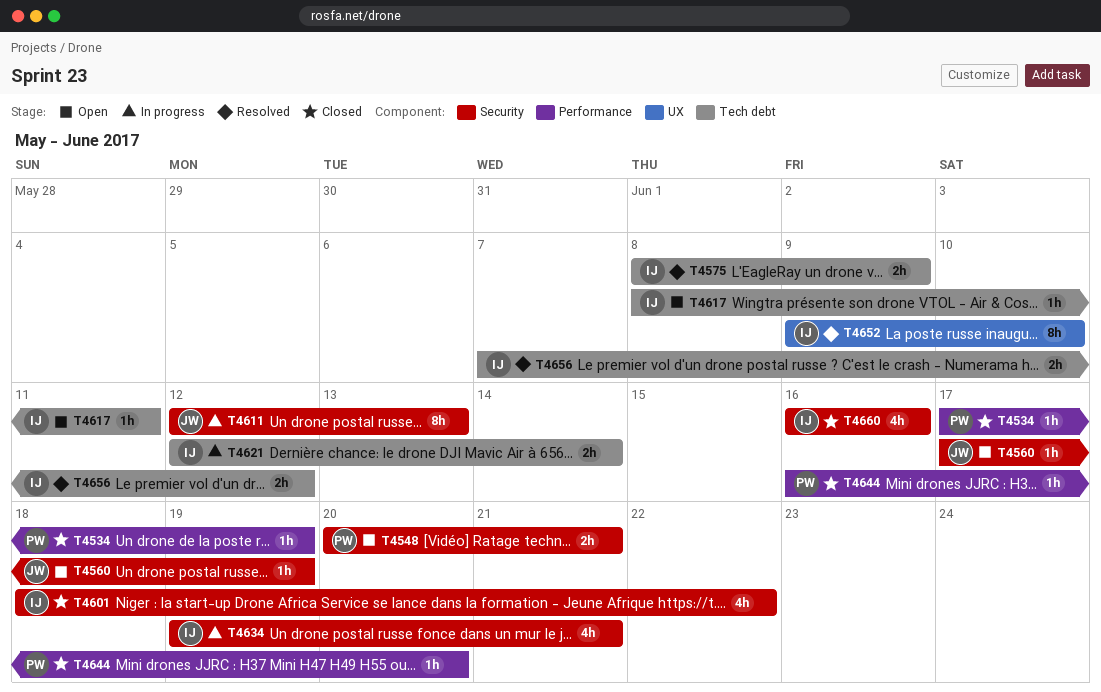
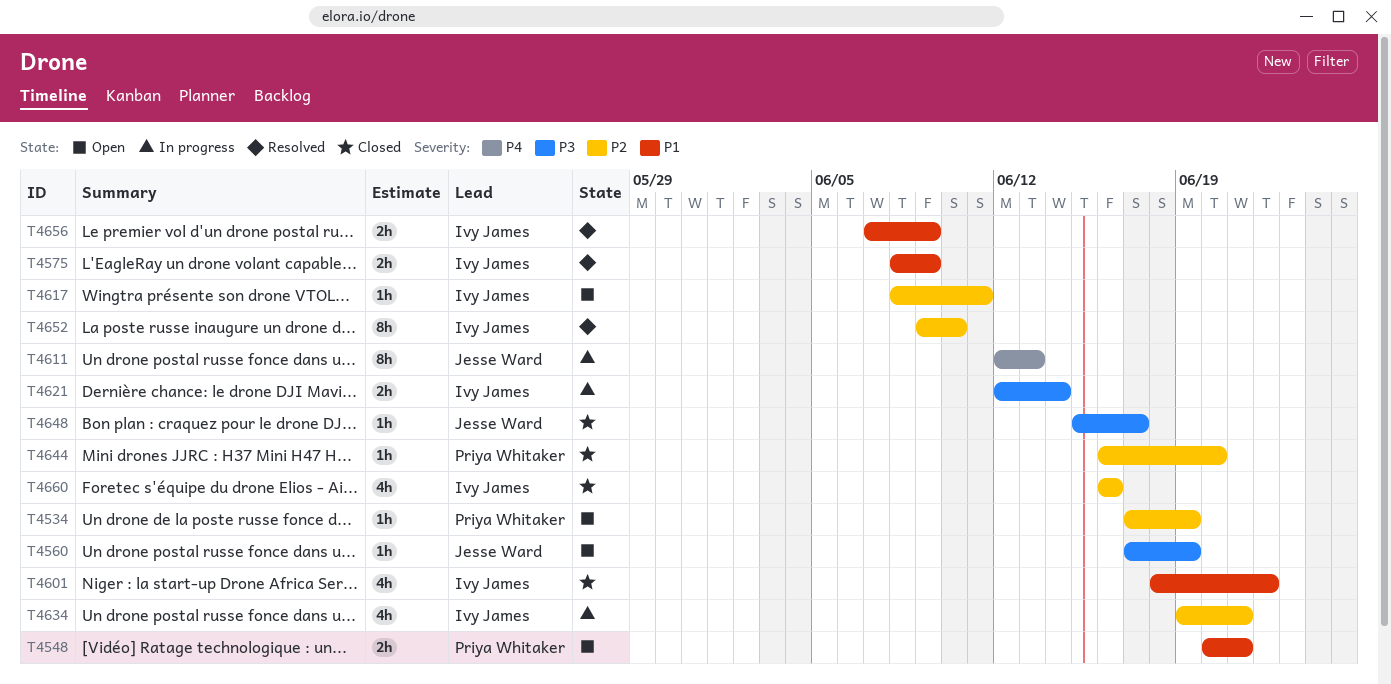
T4534, status: Closed -> Open
T4648: none -> present
T4656, due: Jun 12 -> Jun 9

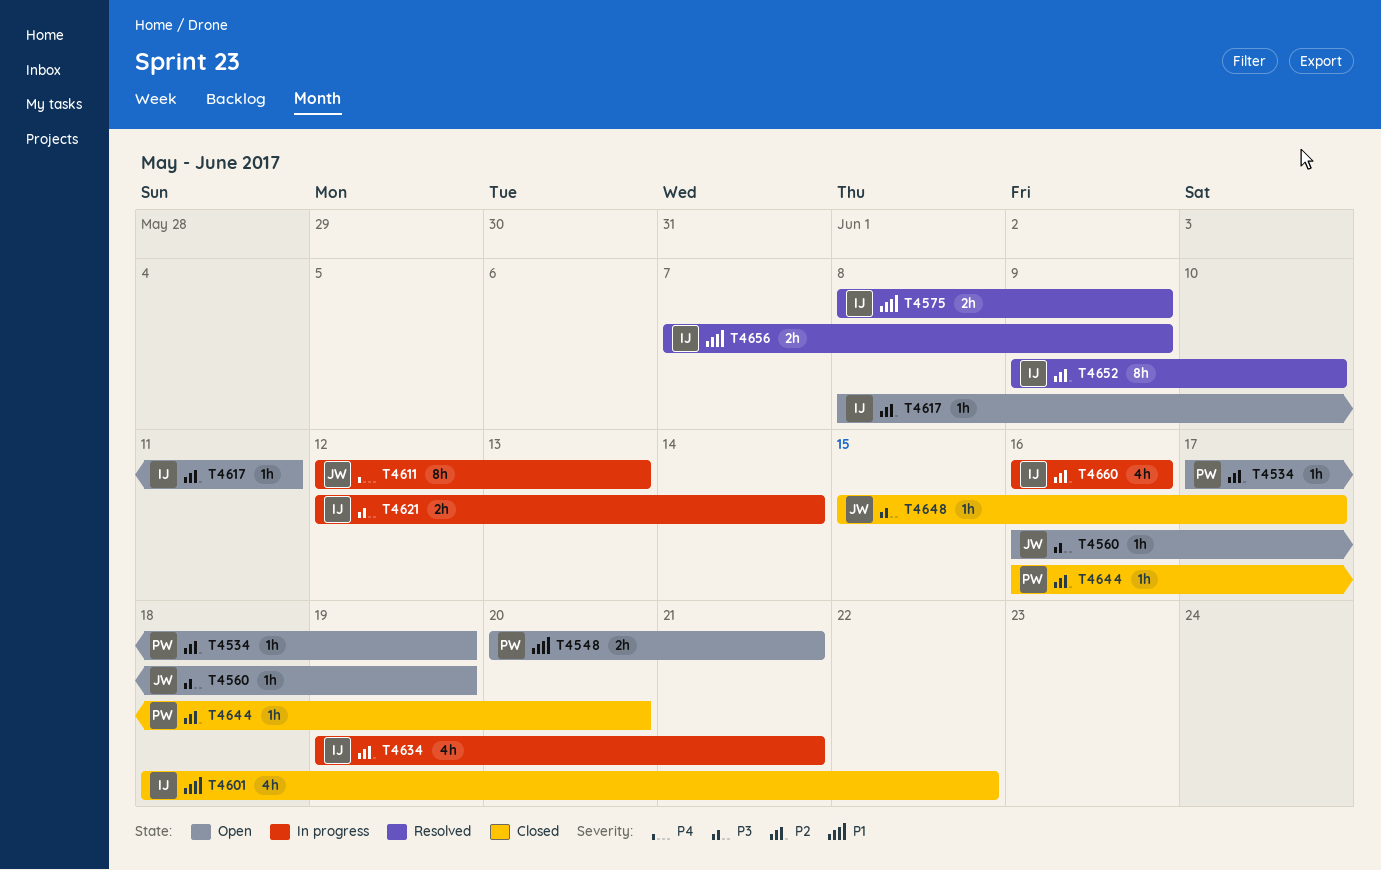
T4560, start: Jun 17 -> Jun 16
T4660, status: Closed -> In progress

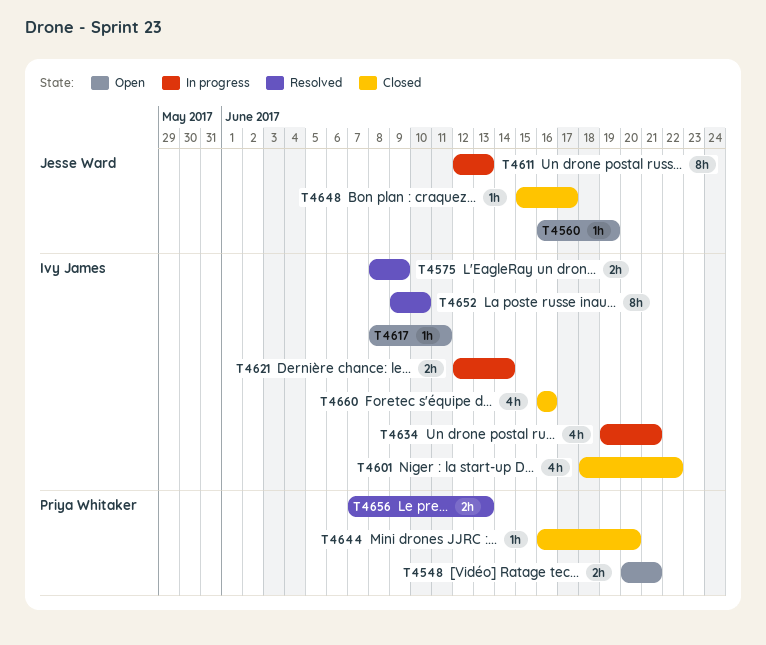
T4534: present -> none
T4656, owner: Ivy James -> Priya Whitaker
T4656, due: Jun 9 -> Jun 13
T4660, status: In progress -> Closed

